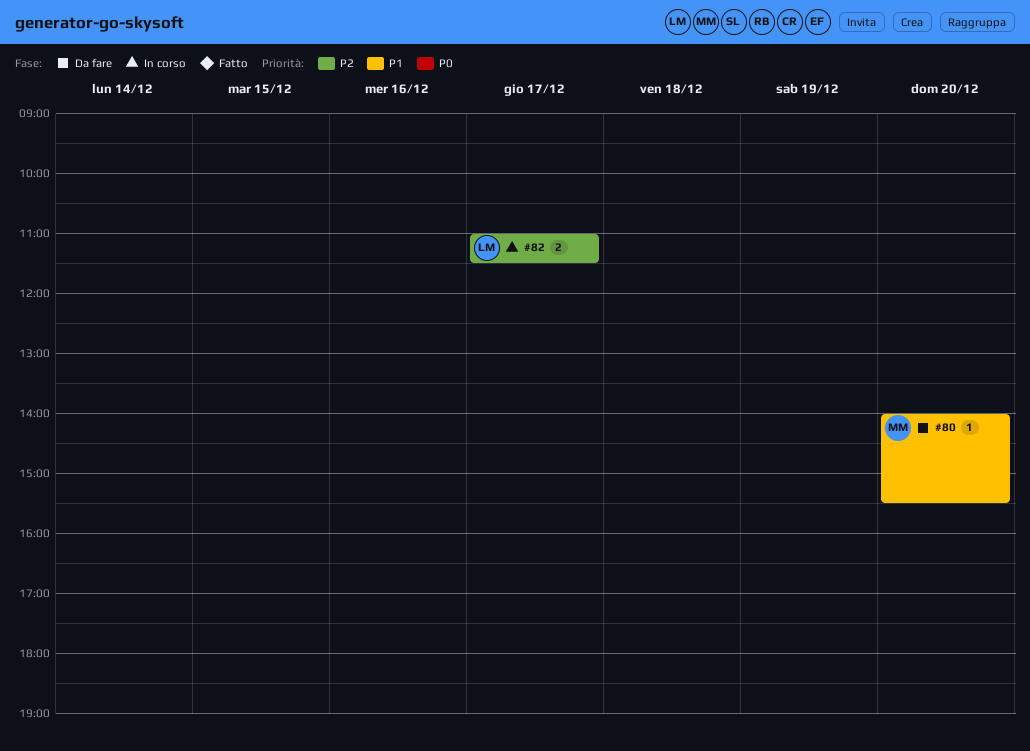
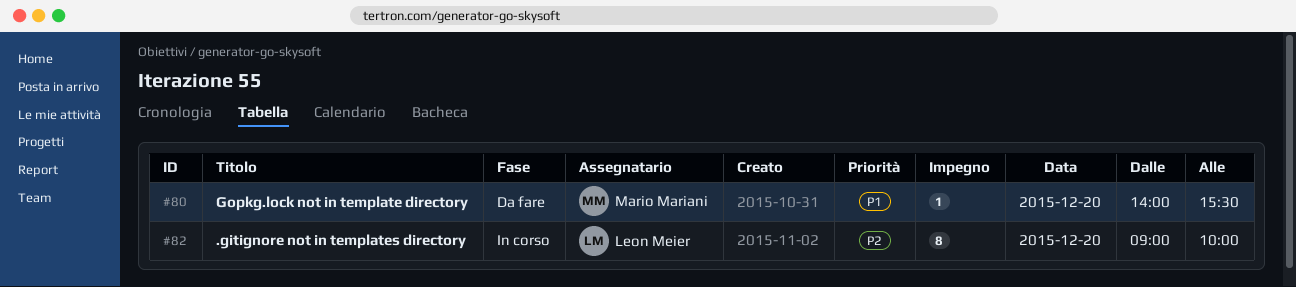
#82, estimate: 2 -> 8
#82, day: Dec 17 -> Dec 20
#82, begins: 11:00 -> 09:00
#82, ends: 11:30 -> 10:00

